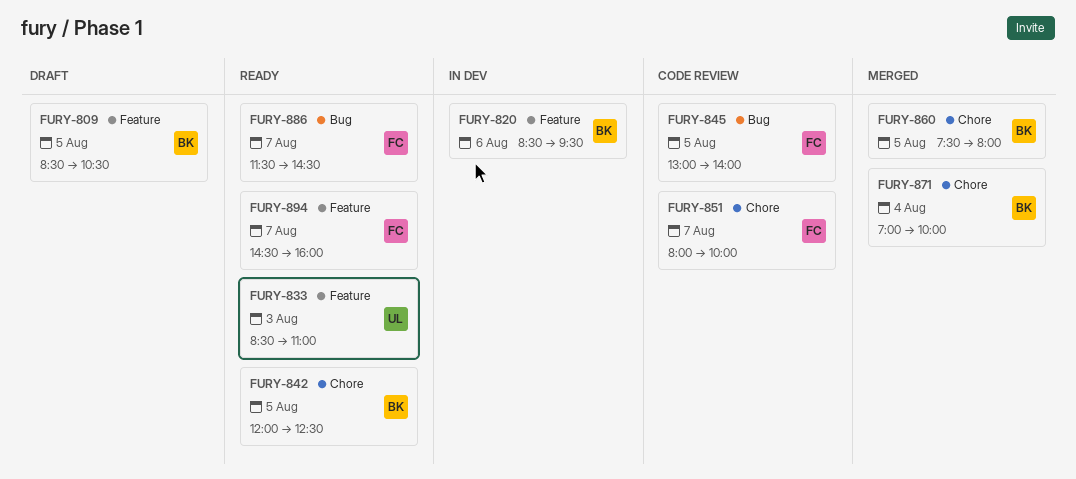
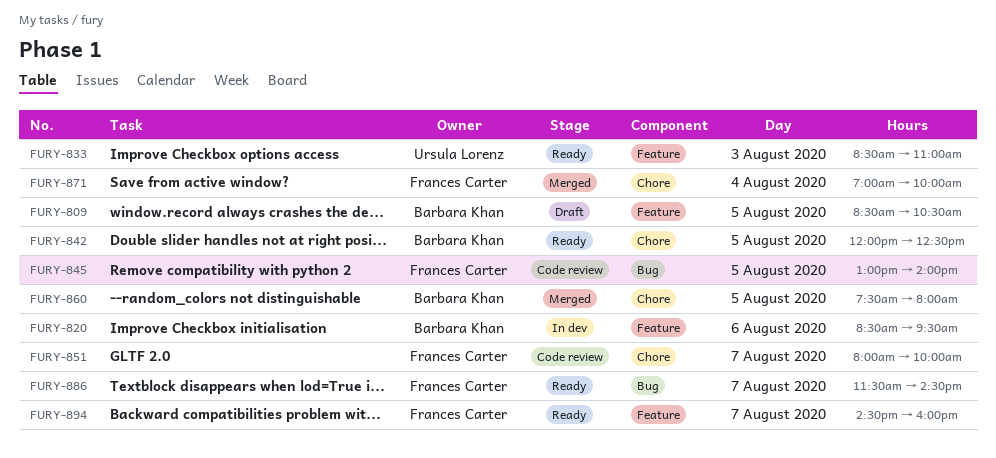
FURY-871, owner: Barbara Khan -> Frances Carter

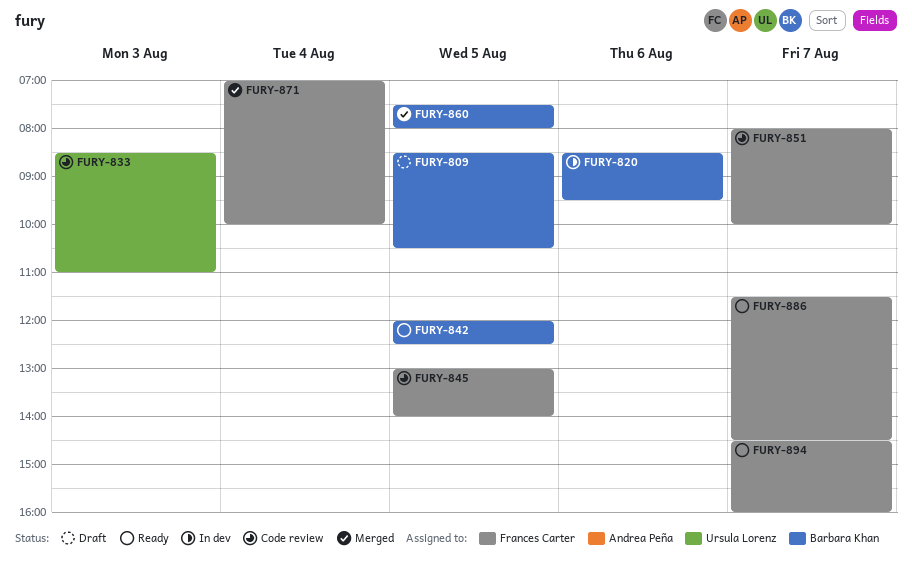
FURY-833, status: Ready -> Code review

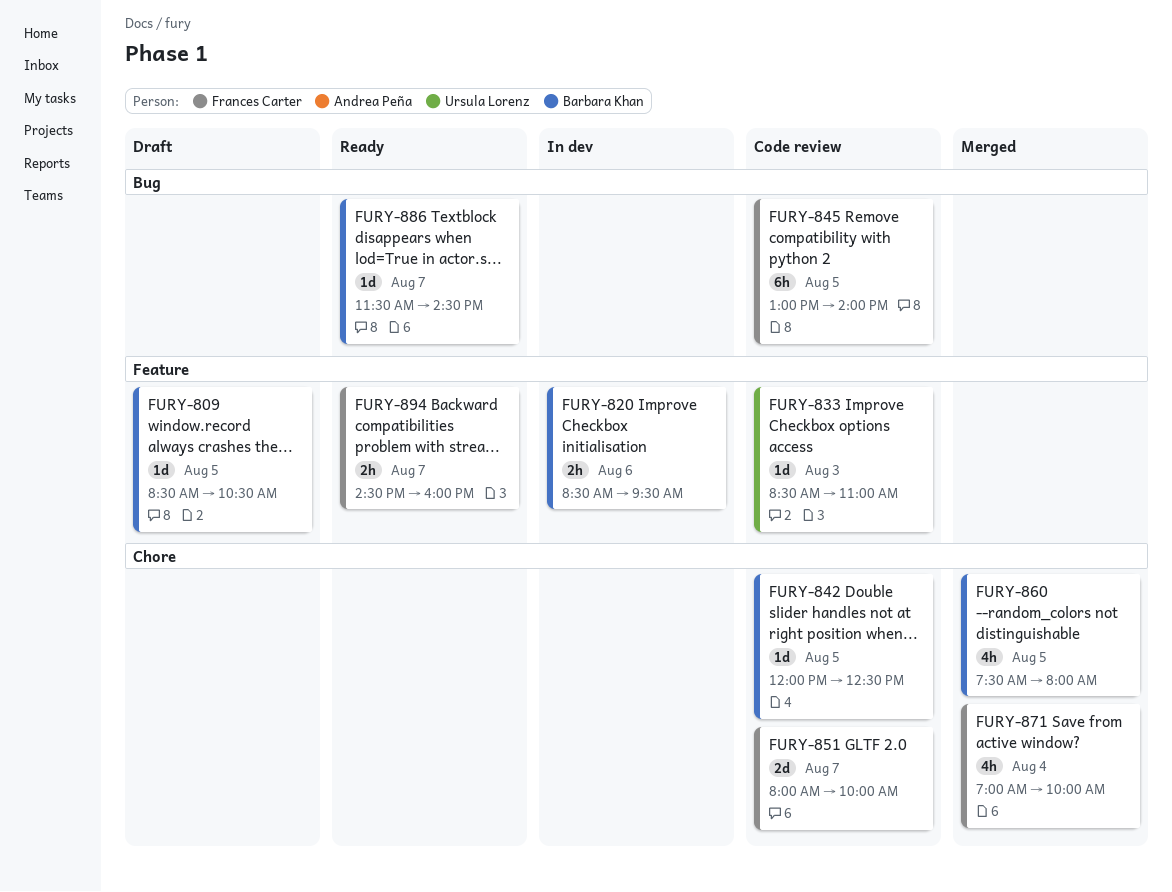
FURY-842, status: Ready -> Code review
FURY-886, owner: Frances Carter -> Barbara Khan

